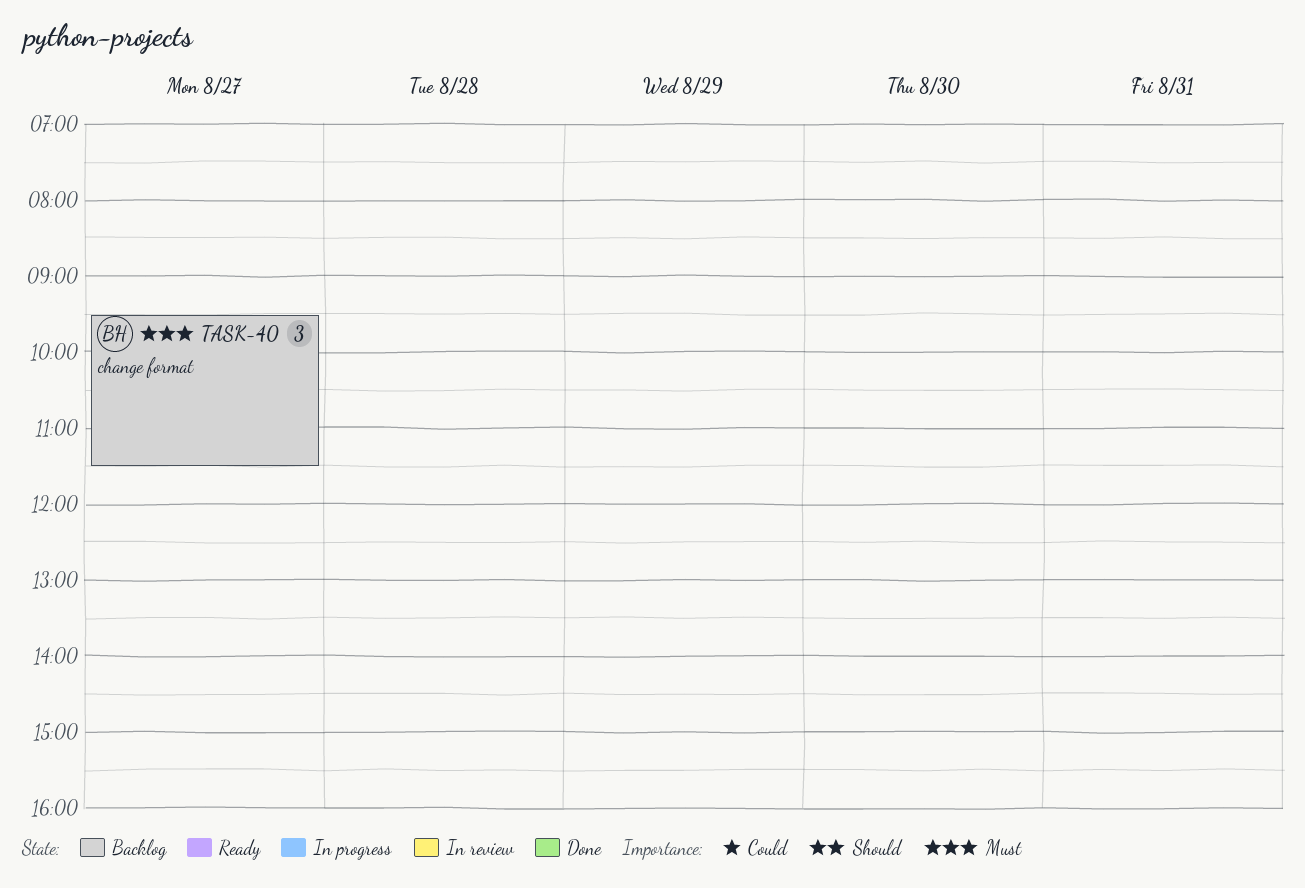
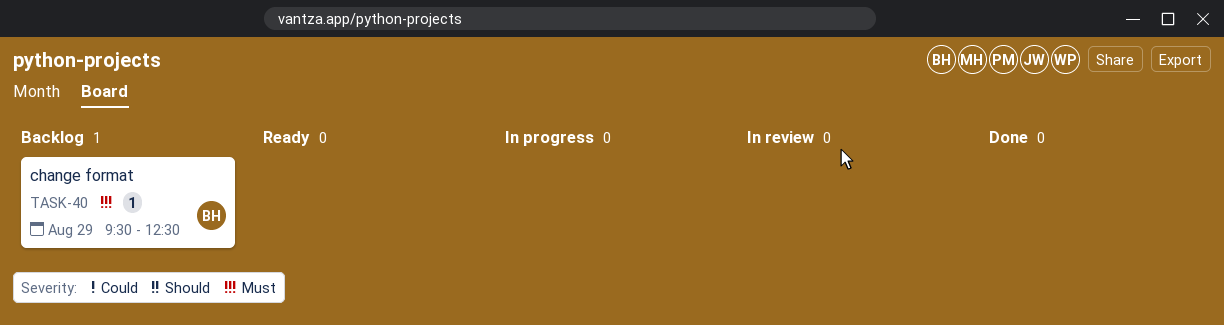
TASK-40, estimate: 3 -> 1
TASK-40, day: Aug 27 -> Aug 29
TASK-40, ends: 11:30 -> 12:30

